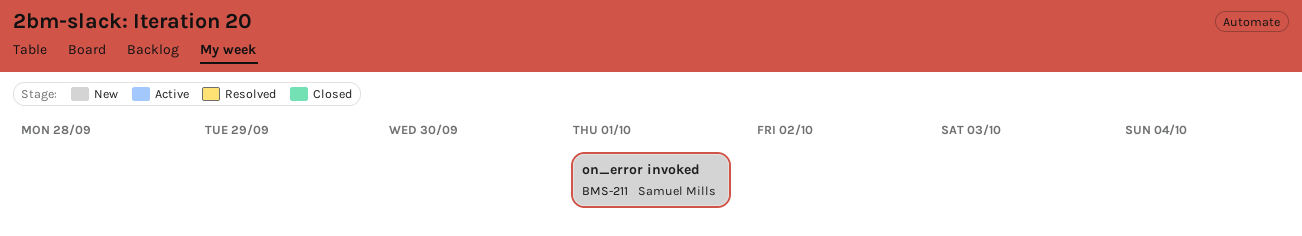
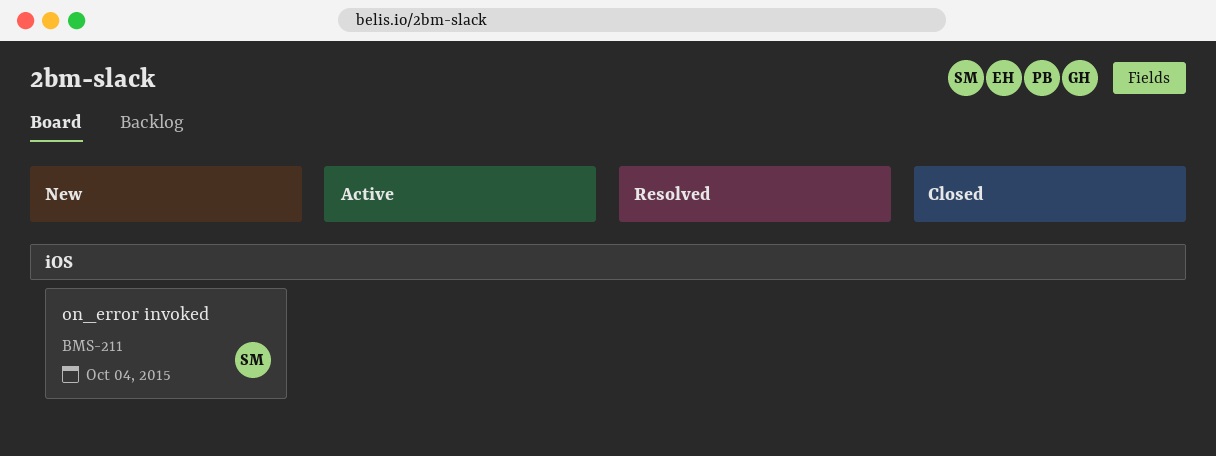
BMS-211, due: Oct 1 -> Oct 4

